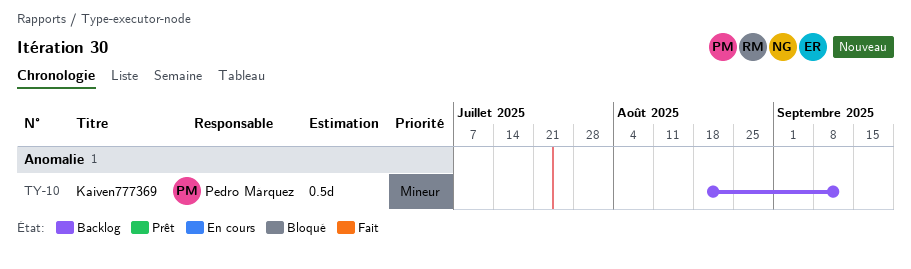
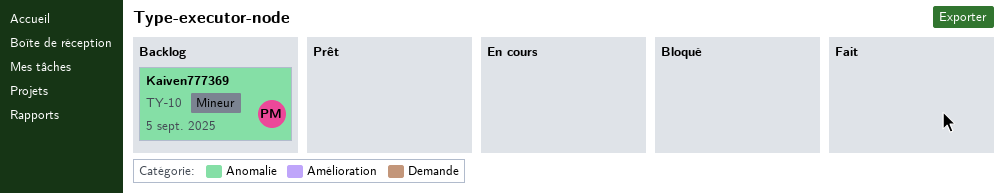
TY-10, due: Sep 12 -> Sep 5

